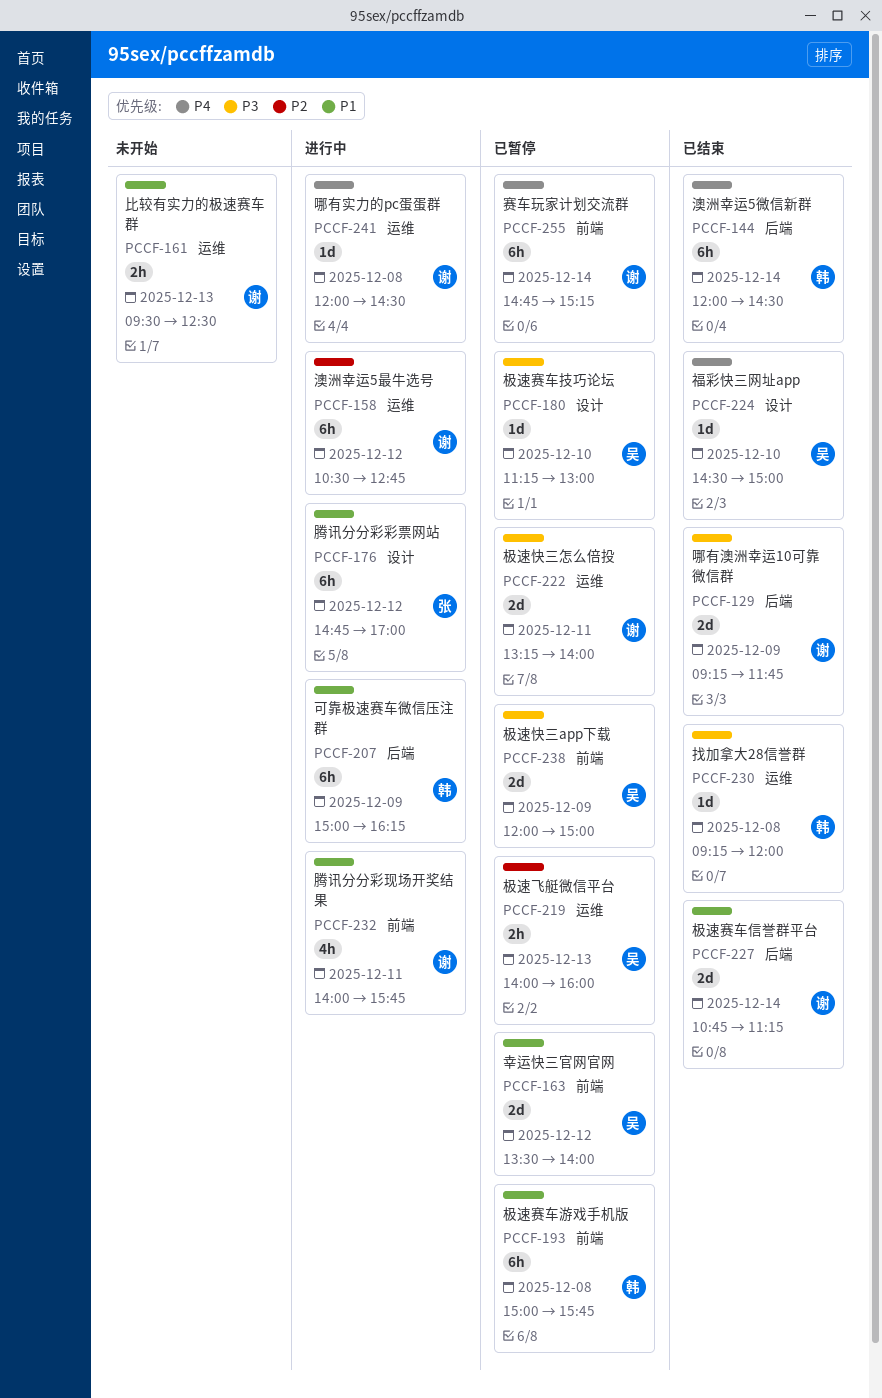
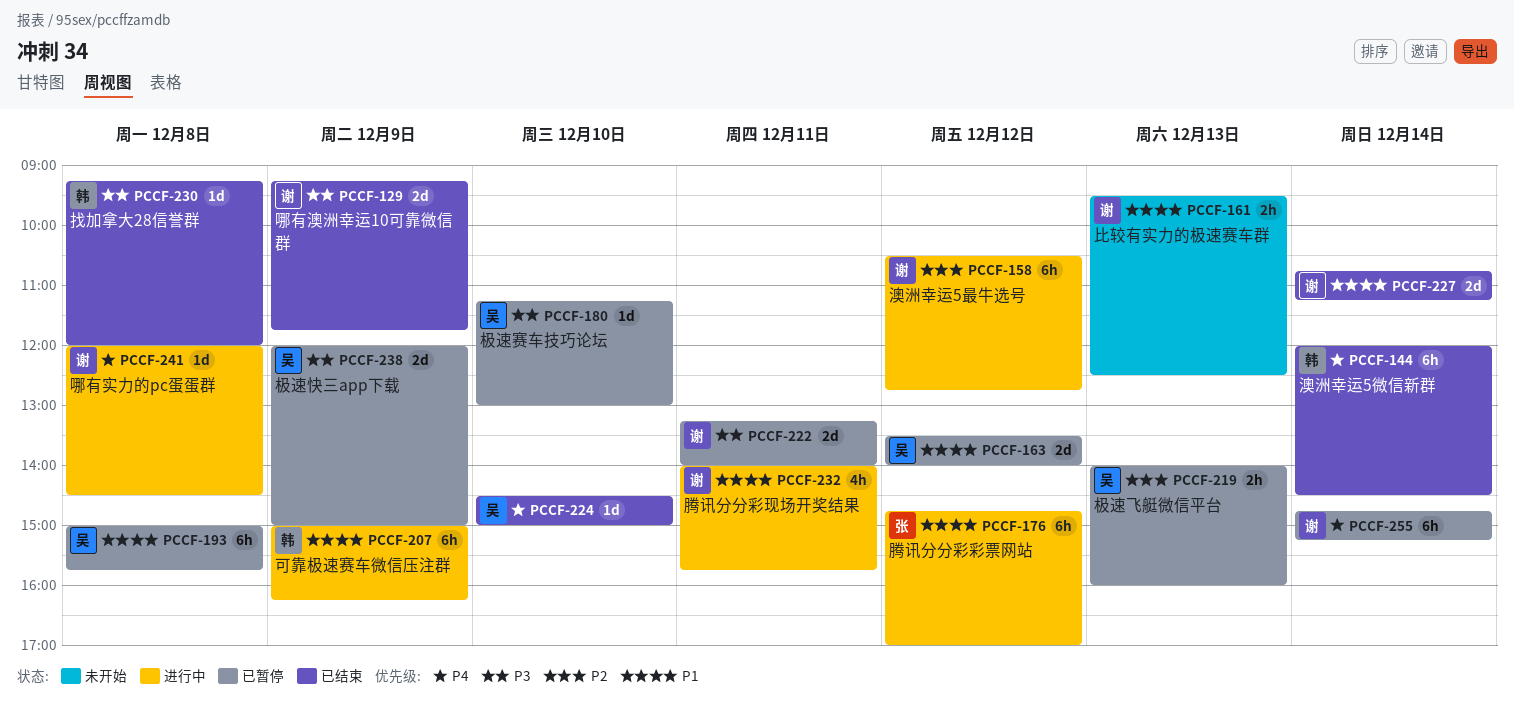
PCCF-193, owner: 韩 -> 吴

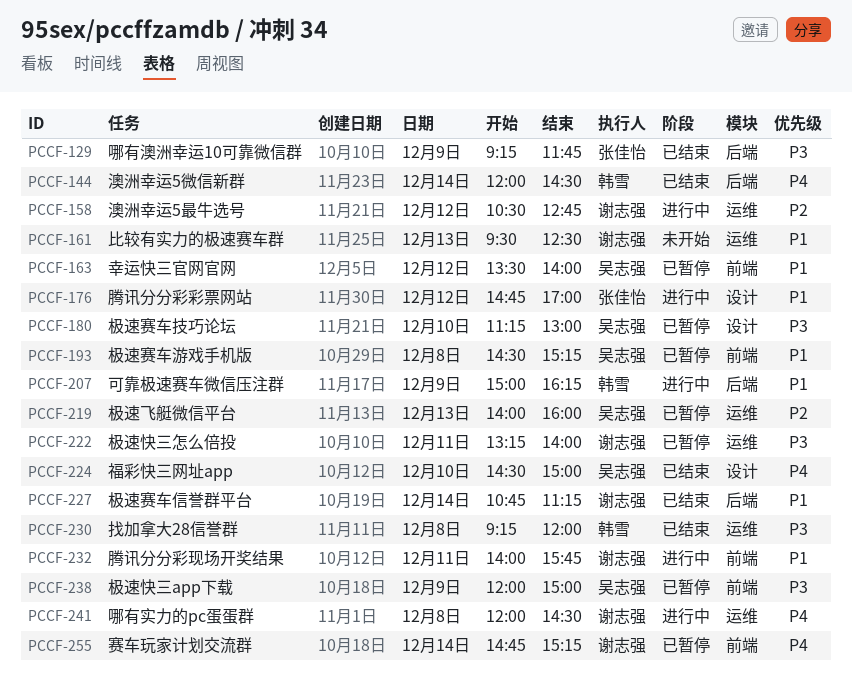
PCCF-129, owner: 谢志强 -> 张佳怡
PCCF-193, begins: 15:00 -> 14:30
PCCF-193, ends: 15:45 -> 15:15

